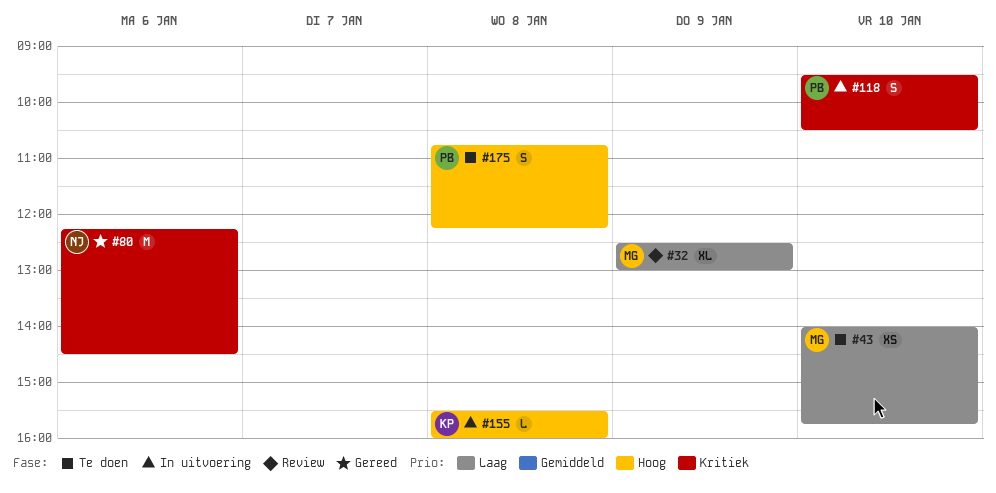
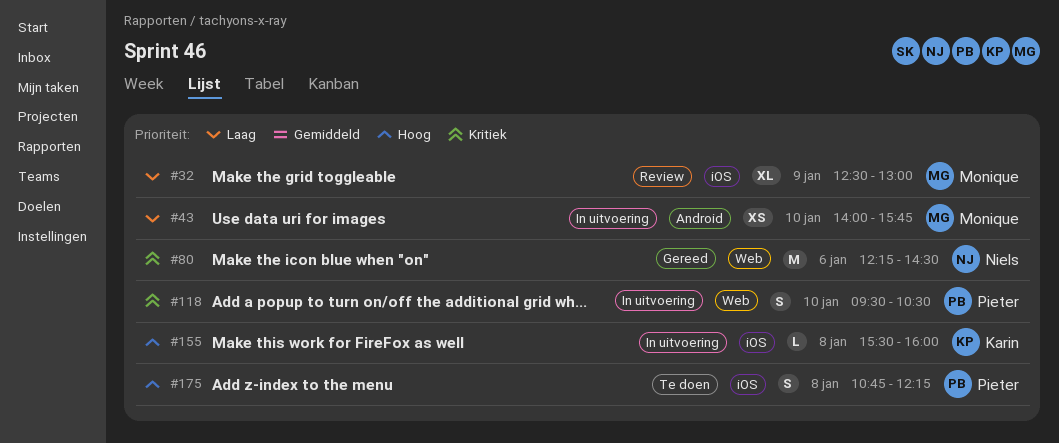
#43, status: Te doen -> In uitvoering

